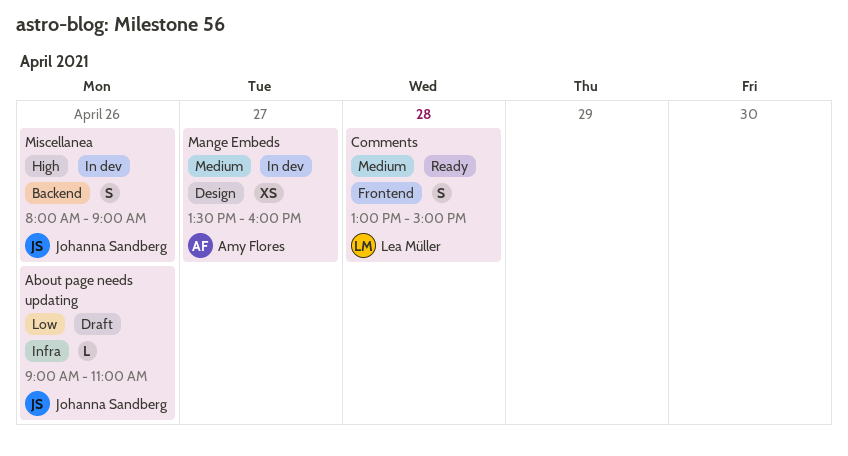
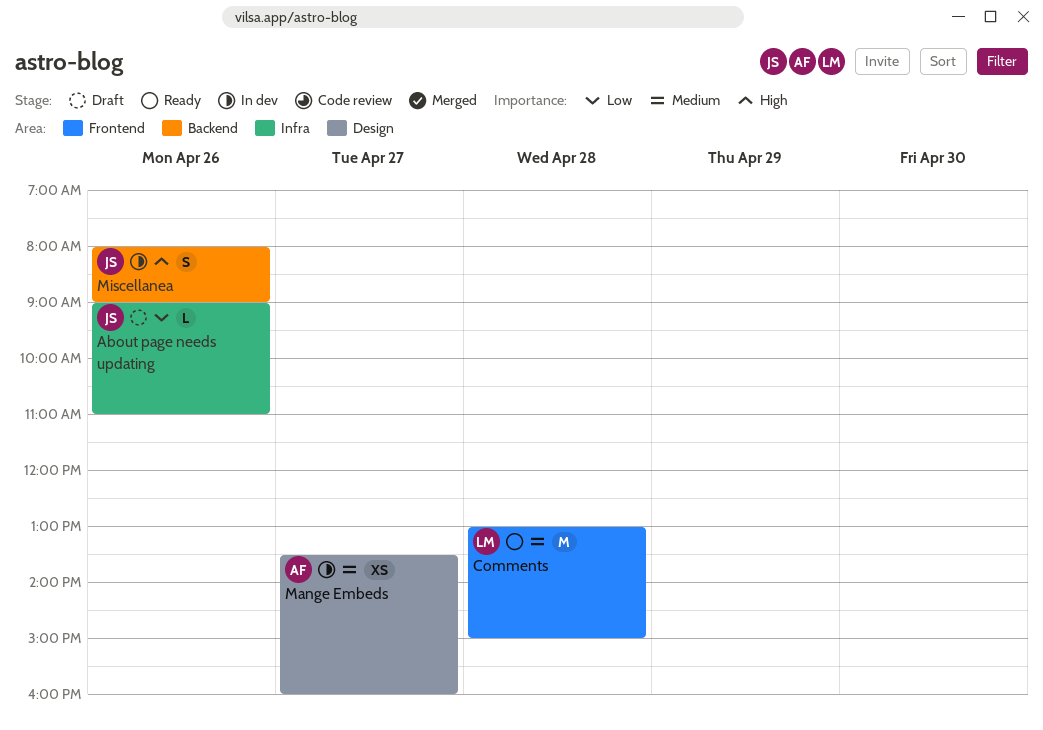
Comments, estimate: S -> M

